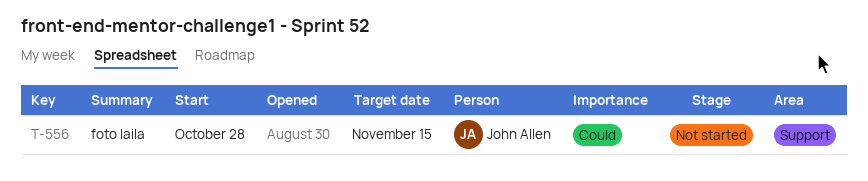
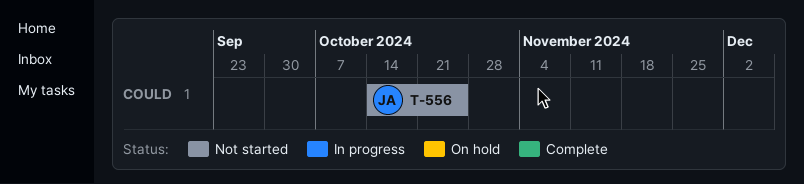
T-556, start: Oct 28 -> Oct 14
T-556, due: Nov 15 -> Oct 25

